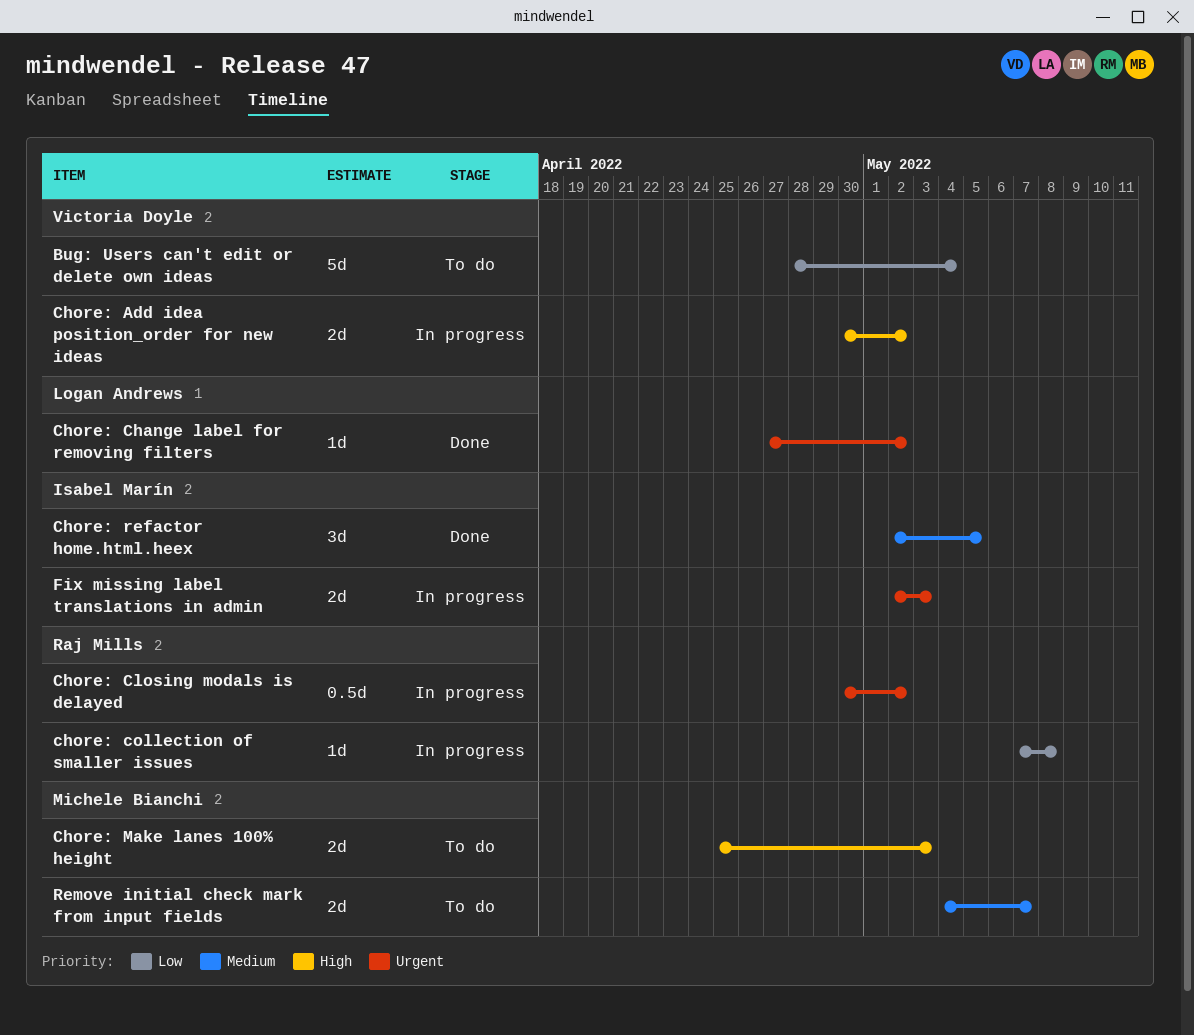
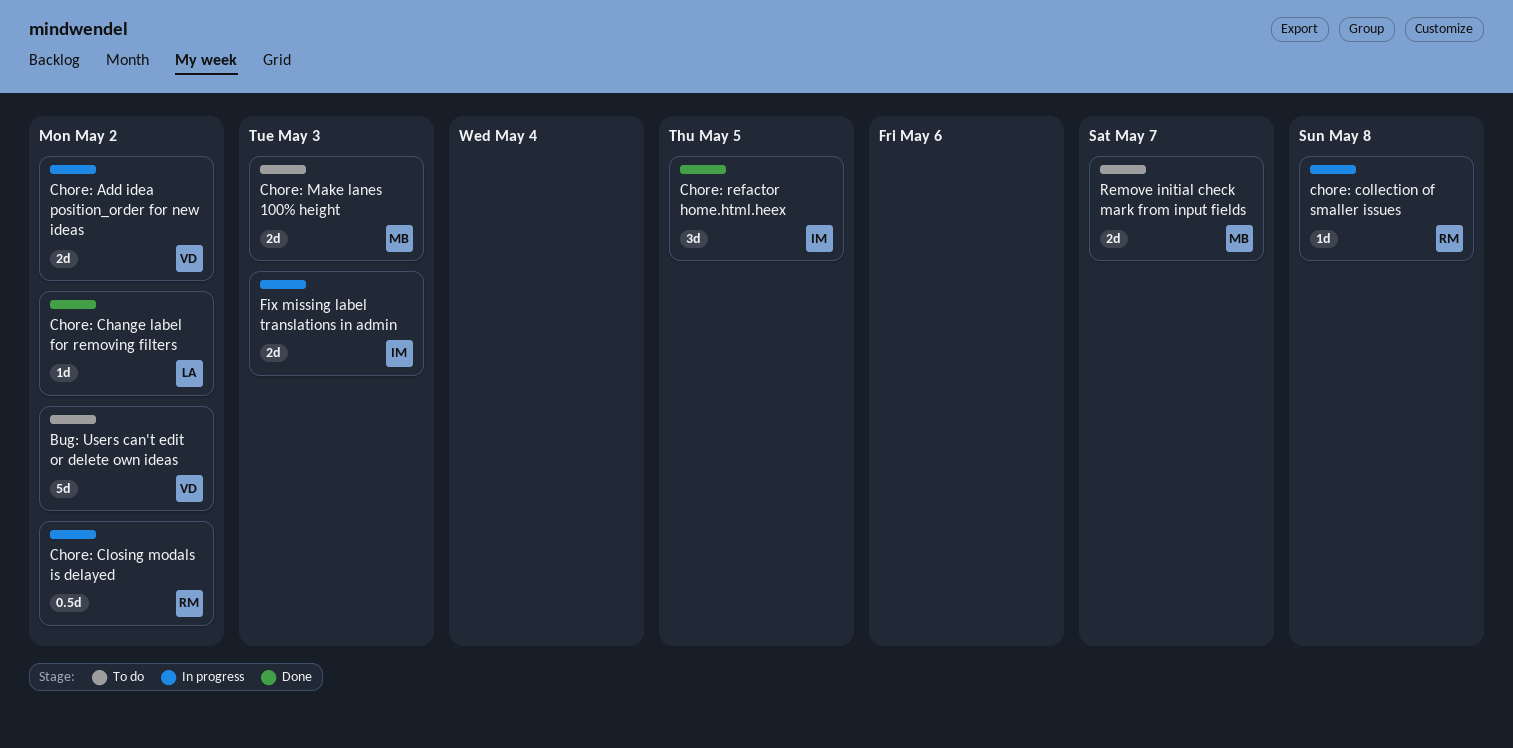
Bug: Users can't edit or delete own ideas, due: May 4 -> May 2

